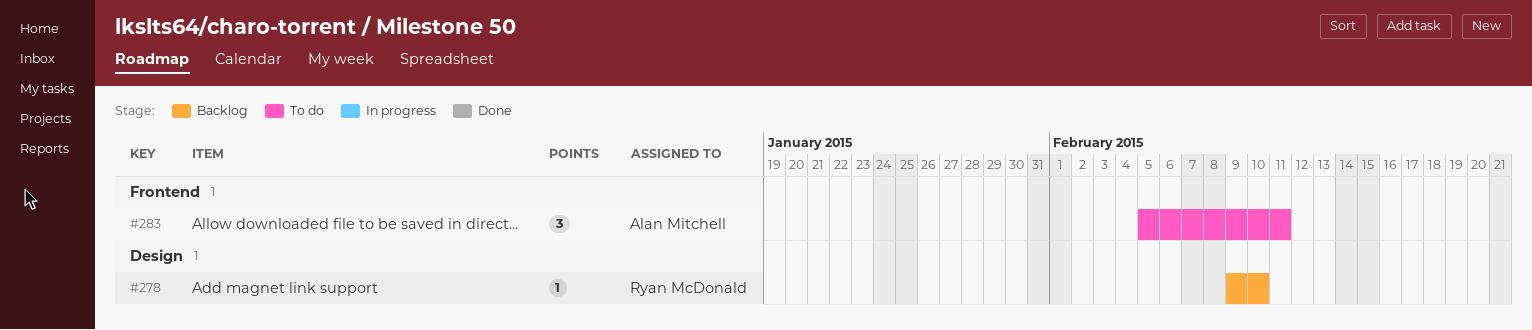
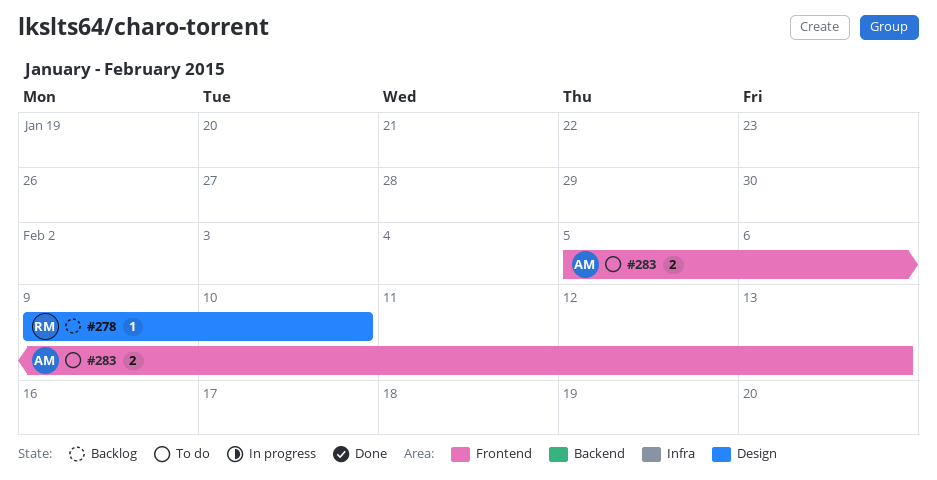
#283, estimate: 3 -> 2
#283, due: Feb 11 -> Feb 13

